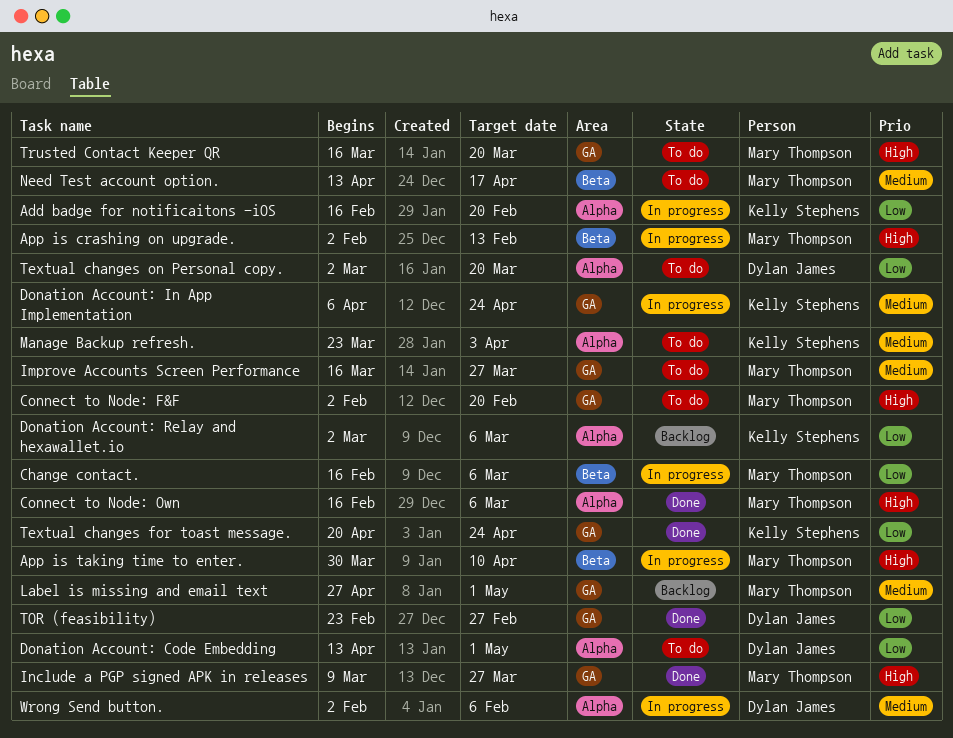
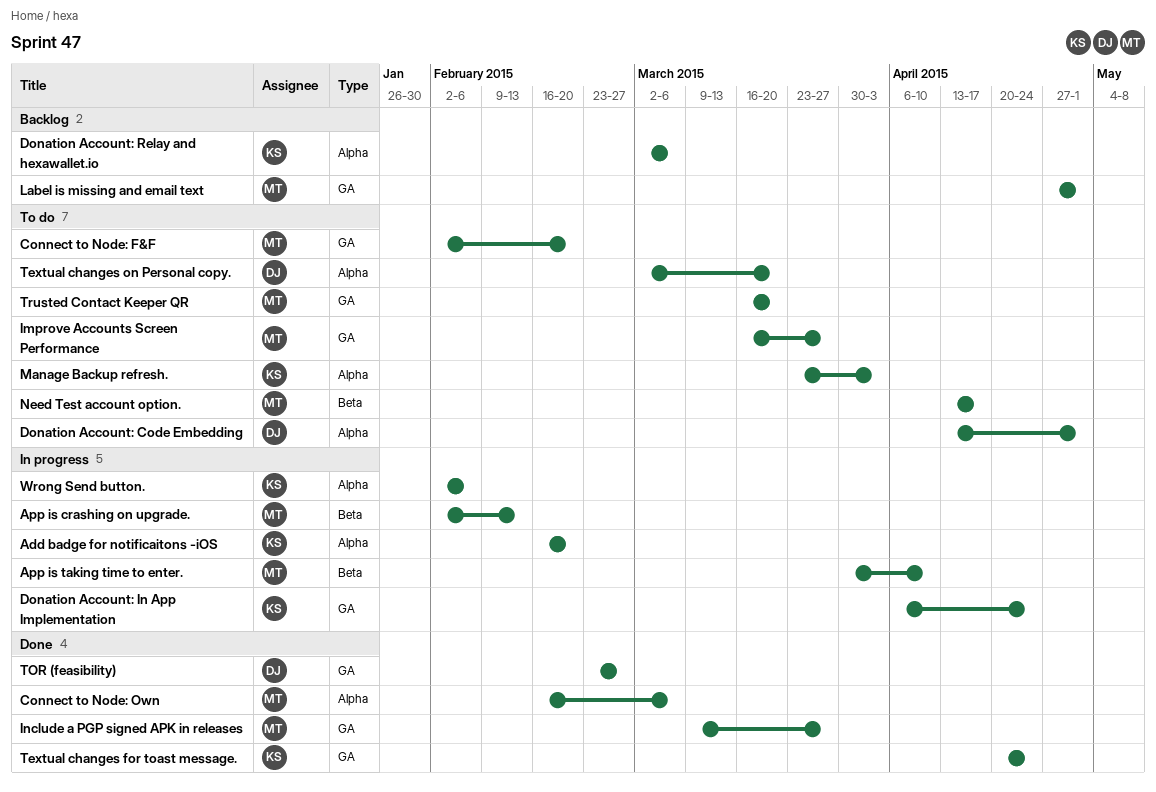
Change contact.: present -> none
Wrong Send button., owner: Dylan James -> Kelly Stephens

